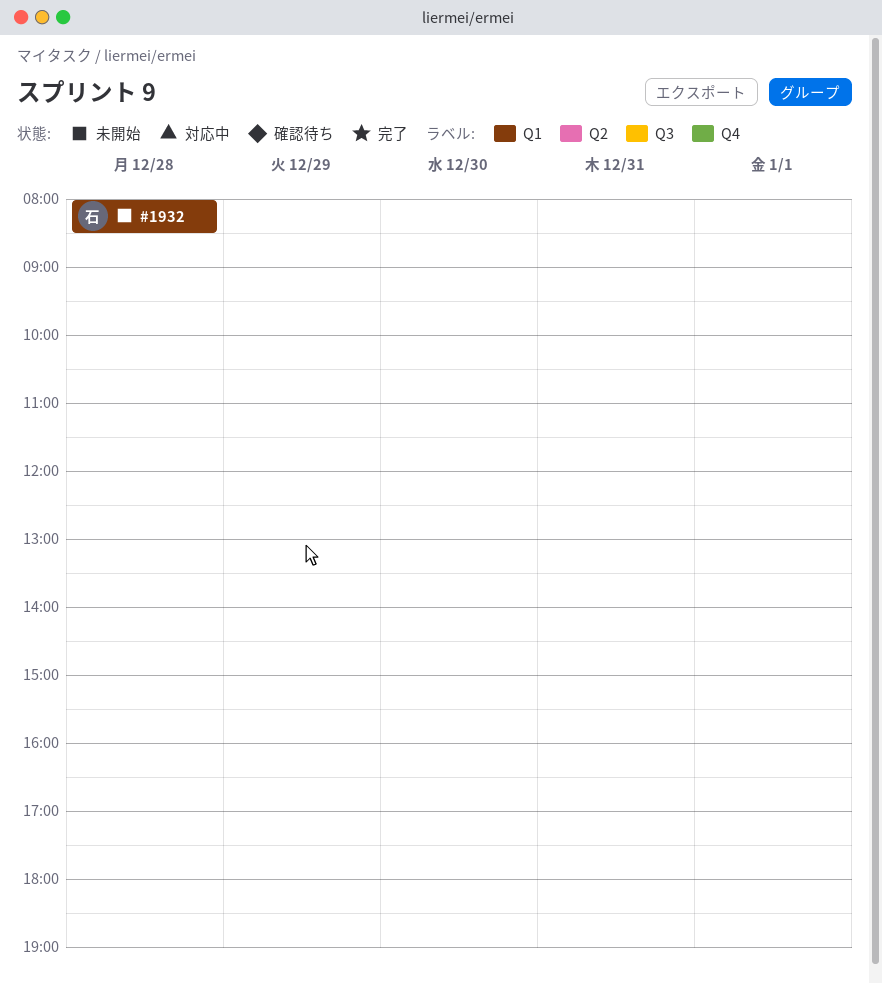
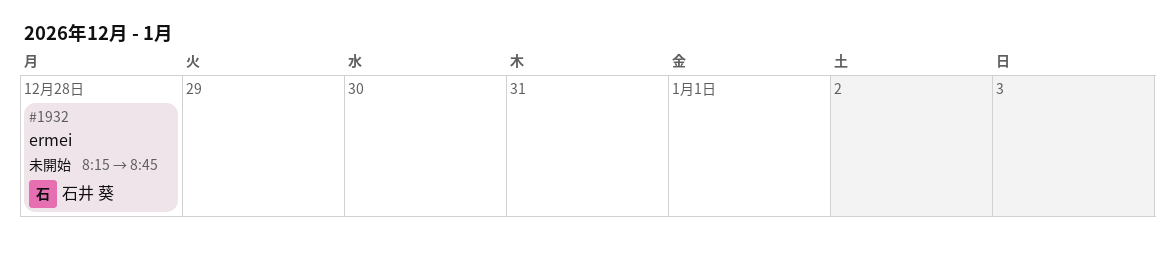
#1932, begins: 08:00 -> 08:15
#1932, ends: 08:30 -> 08:45

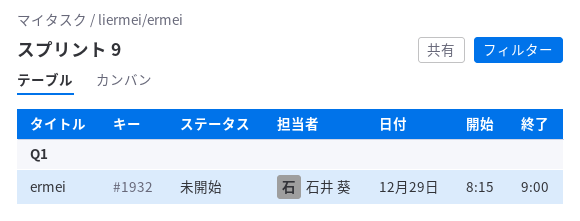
#1932, day: Dec 28 -> Dec 29
#1932, ends: 08:45 -> 09:00

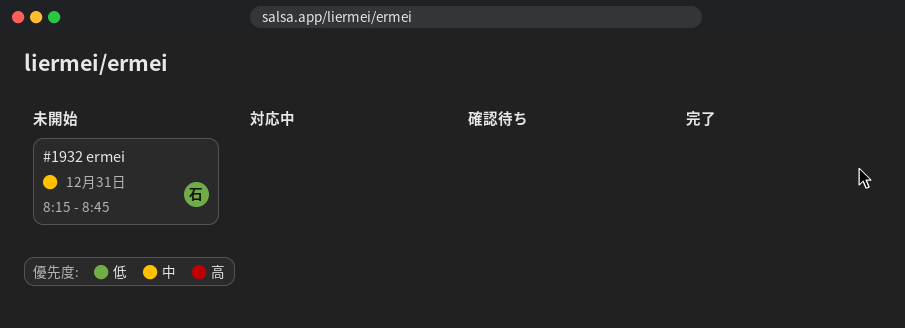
#1932, day: Dec 29 -> Dec 31
#1932, ends: 09:00 -> 08:45

